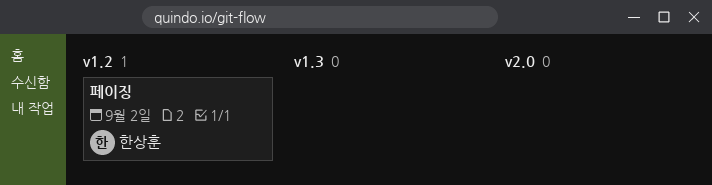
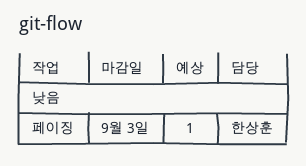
페이징, due: Sep 2 -> Sep 3

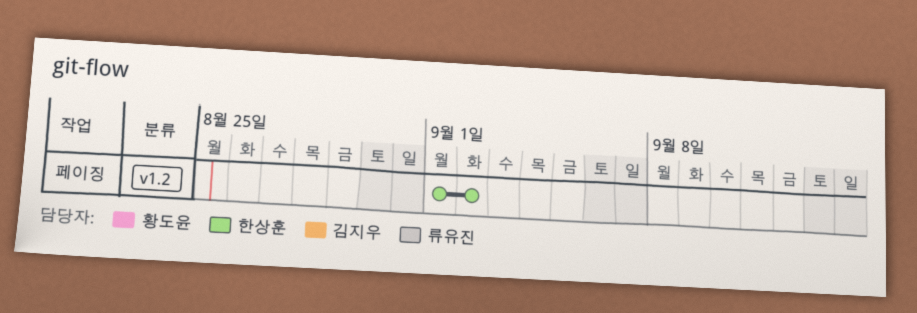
페이징, due: Sep 3 -> Sep 2

